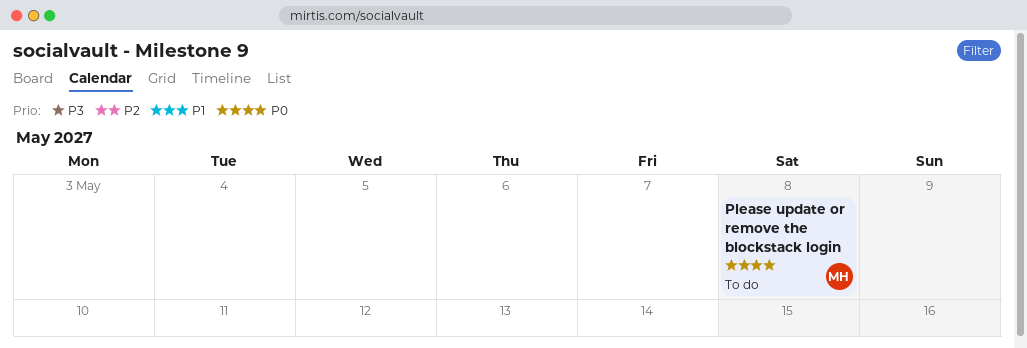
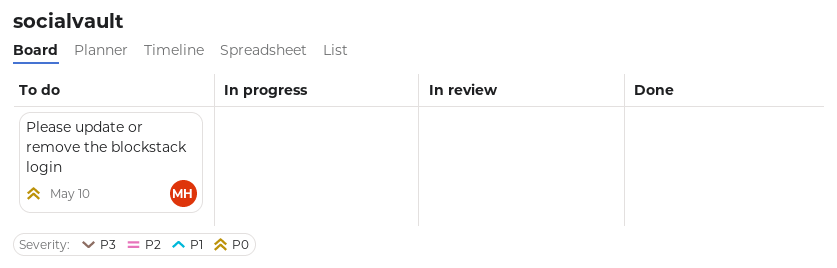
Please update or remove the blockstack login, due: May 8 -> May 10

